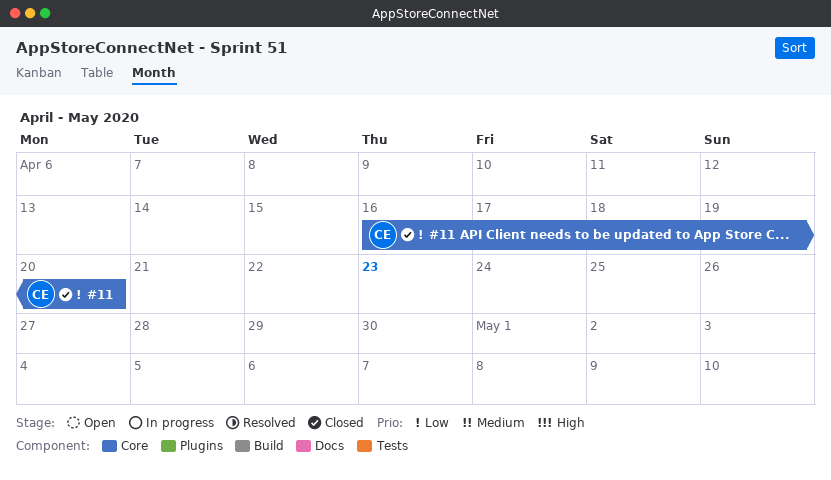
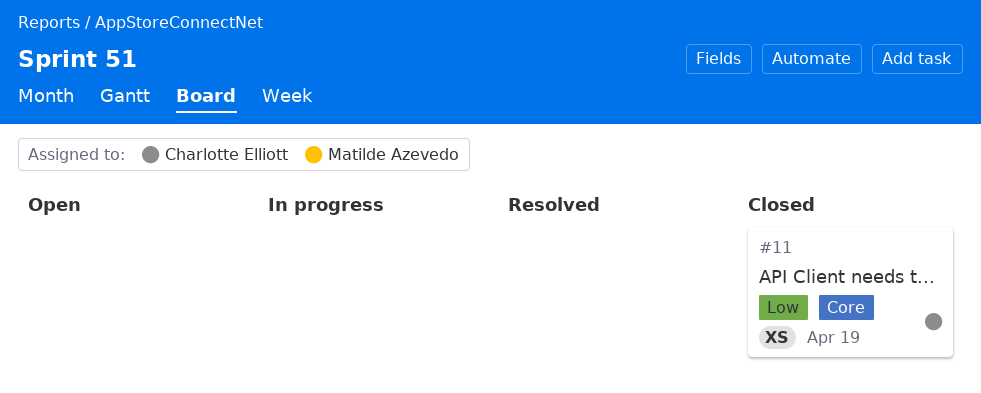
#11, due: Apr 20 -> Apr 19

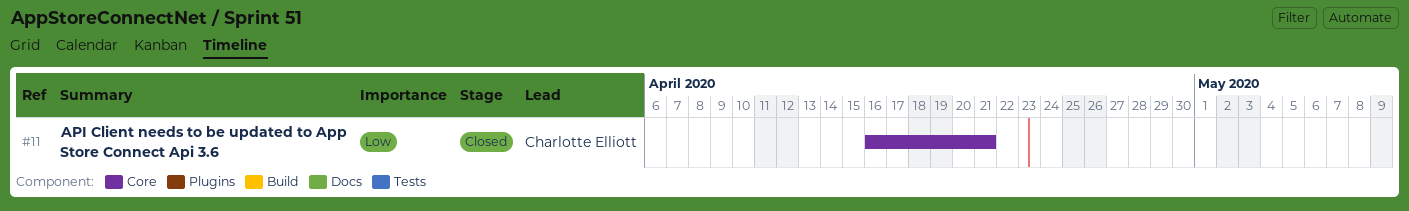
#11, due: Apr 19 -> Apr 21

